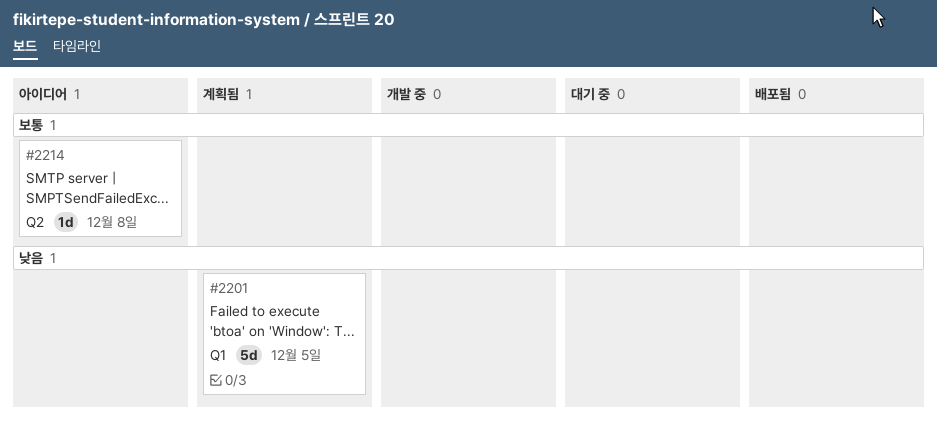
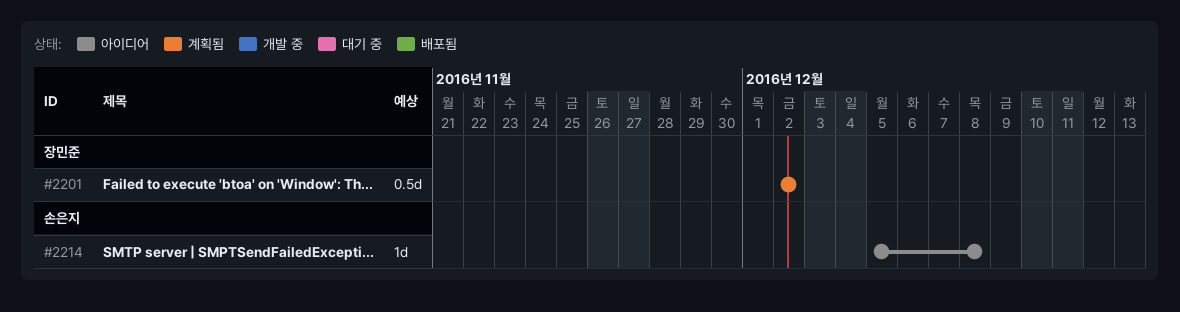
#2201, estimate: 5d -> 0.5d
#2201, due: Dec 5 -> Dec 2

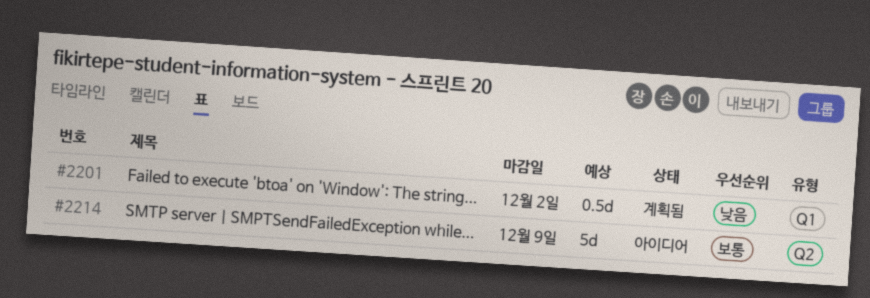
#2214, estimate: 1d -> 5d
#2214, due: Dec 8 -> Dec 9

